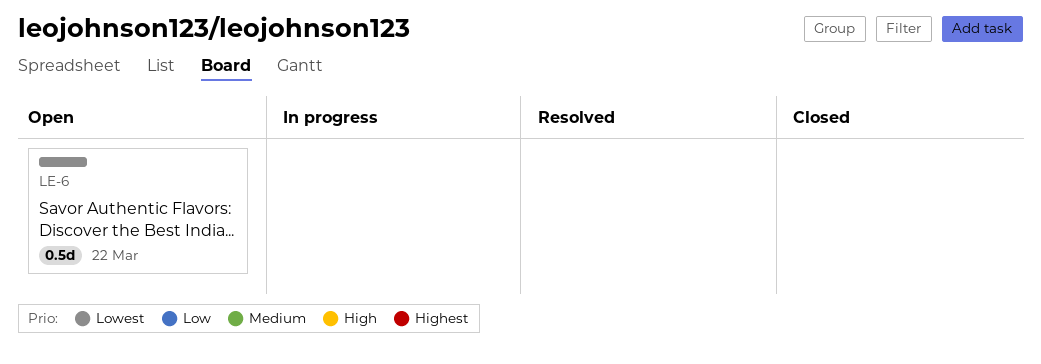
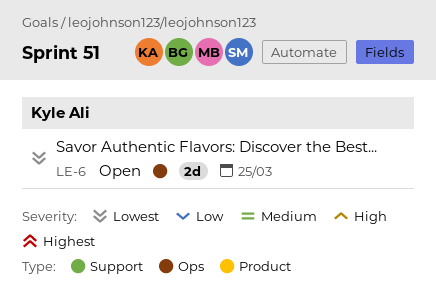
LE-6, estimate: 0.5d -> 2d
LE-6, due: Mar 22 -> Mar 25

